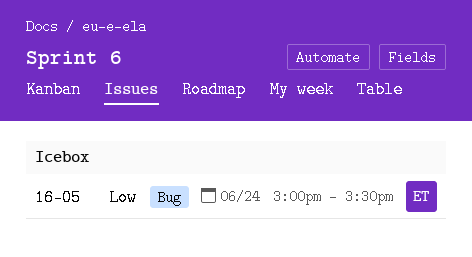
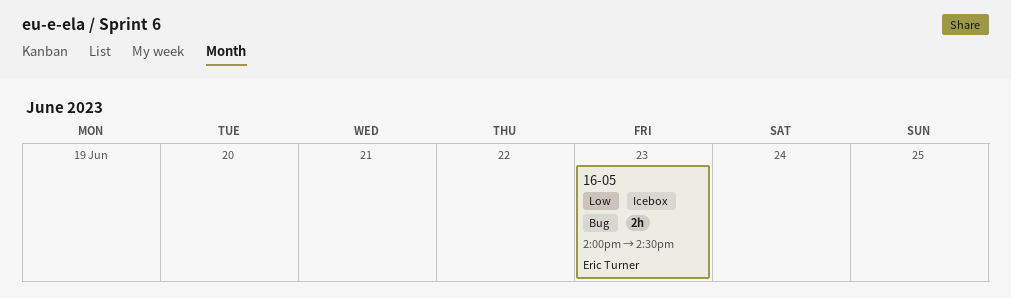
16-05, day: Jun 24 -> Jun 23
16-05, begins: 15:00 -> 14:00
16-05, ends: 15:30 -> 14:30

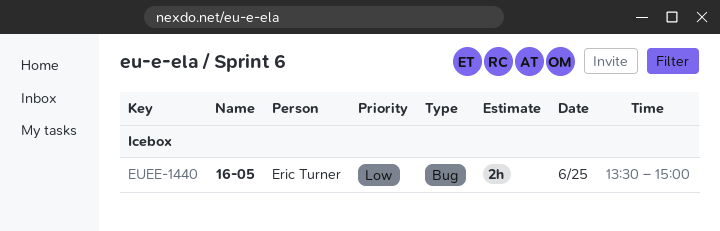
16-05, day: Jun 23 -> Jun 25
16-05, begins: 14:00 -> 13:30
16-05, ends: 14:30 -> 15:00

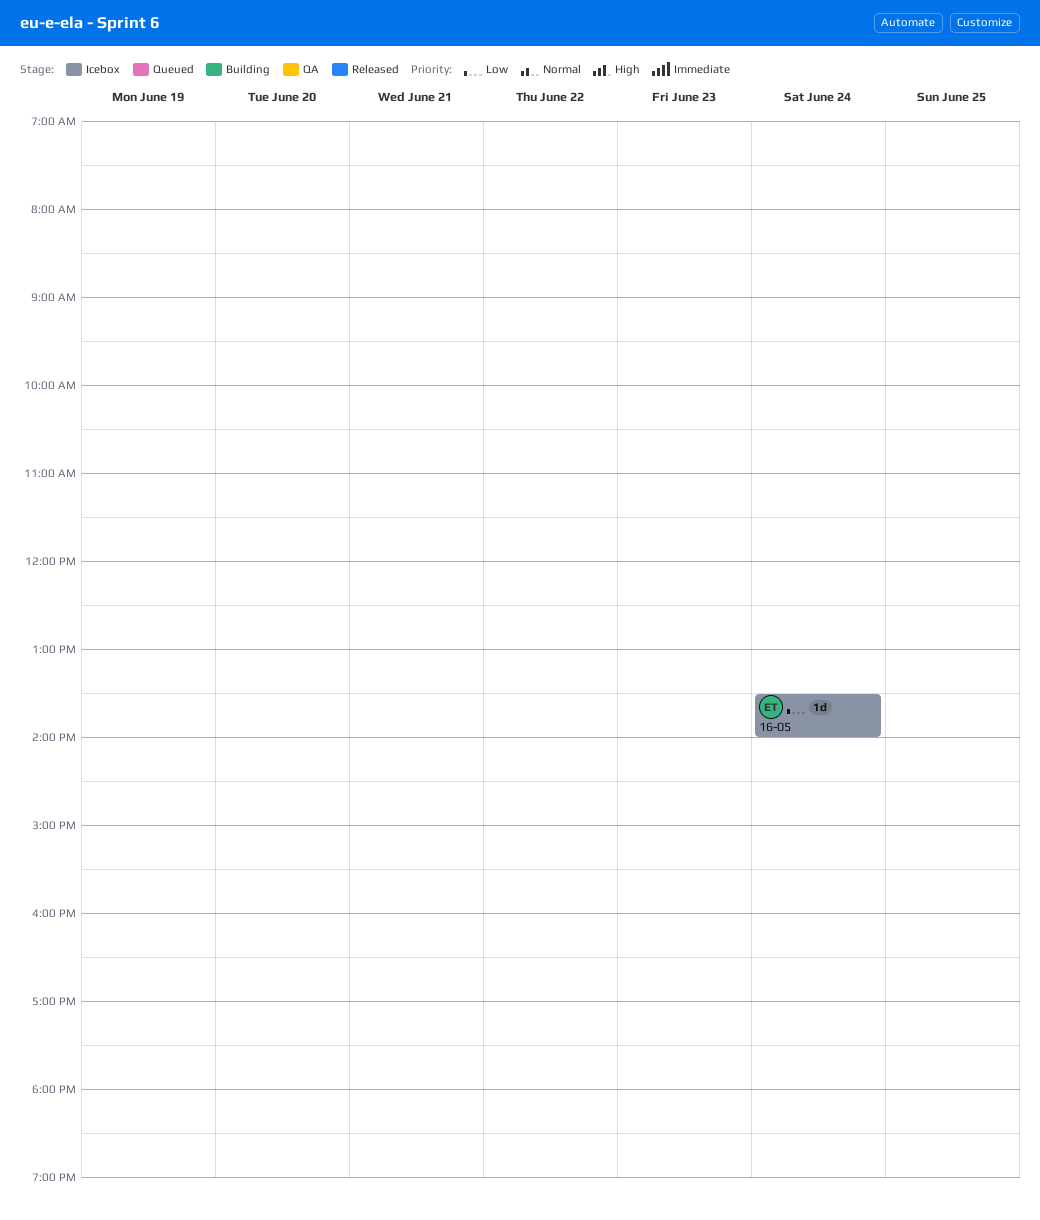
16-05, estimate: 2h -> 1d
16-05, day: Jun 25 -> Jun 24
16-05, ends: 15:00 -> 14:00

